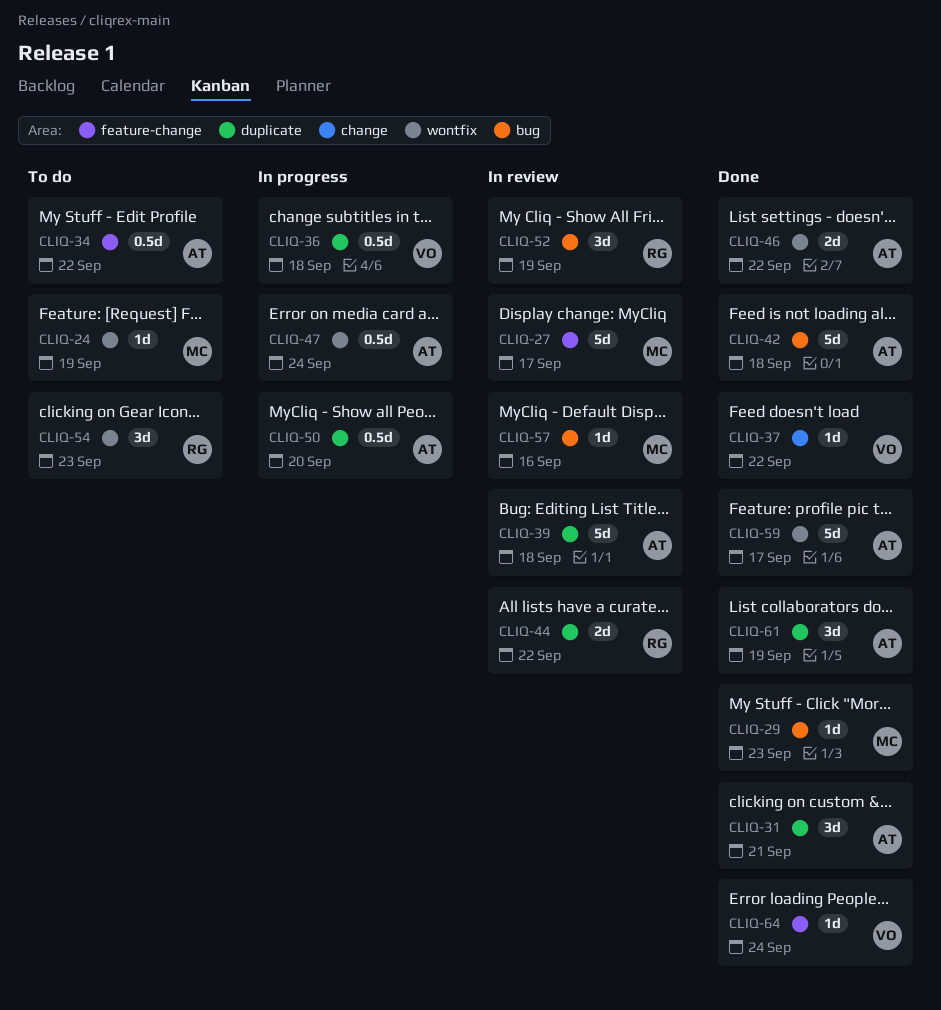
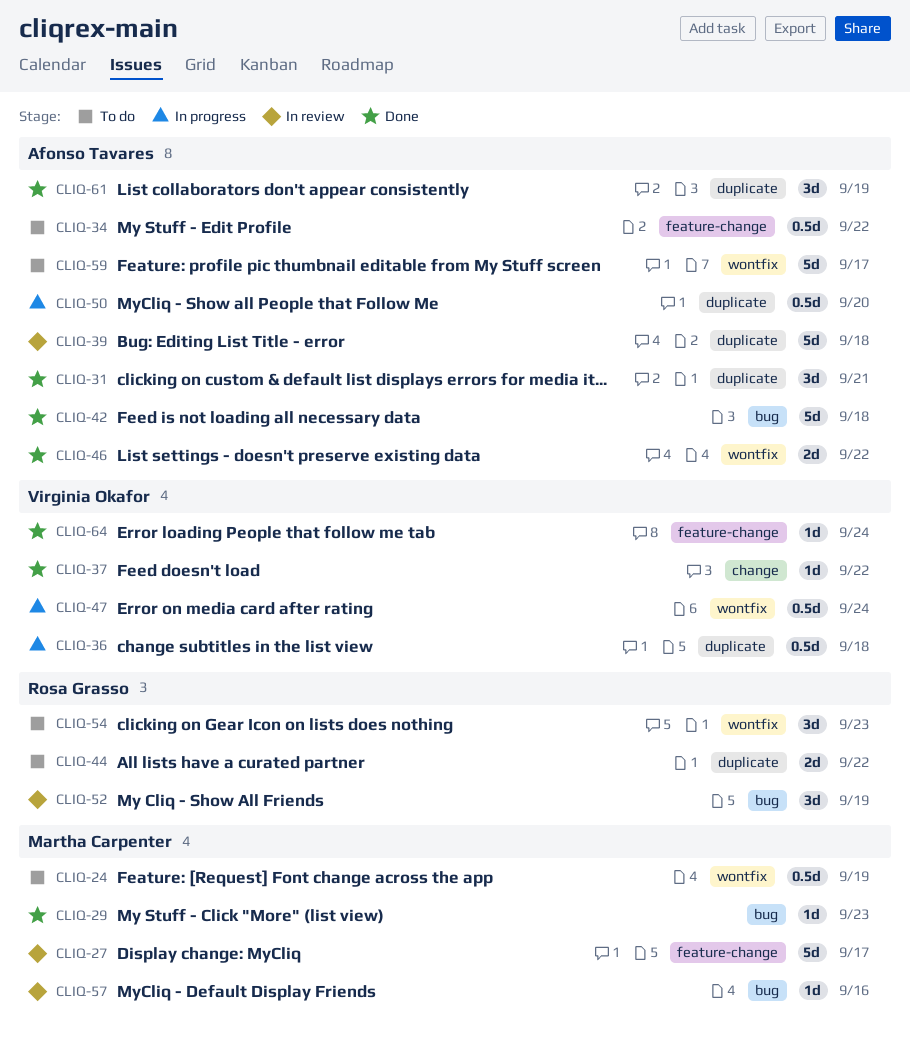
CLIQ-24, estimate: 1d -> 0.5d
CLIQ-44, status: In review -> To do
CLIQ-47, owner: Afonso Tavares -> Virginia Okafor
CLIQ-59, status: Done -> To do

